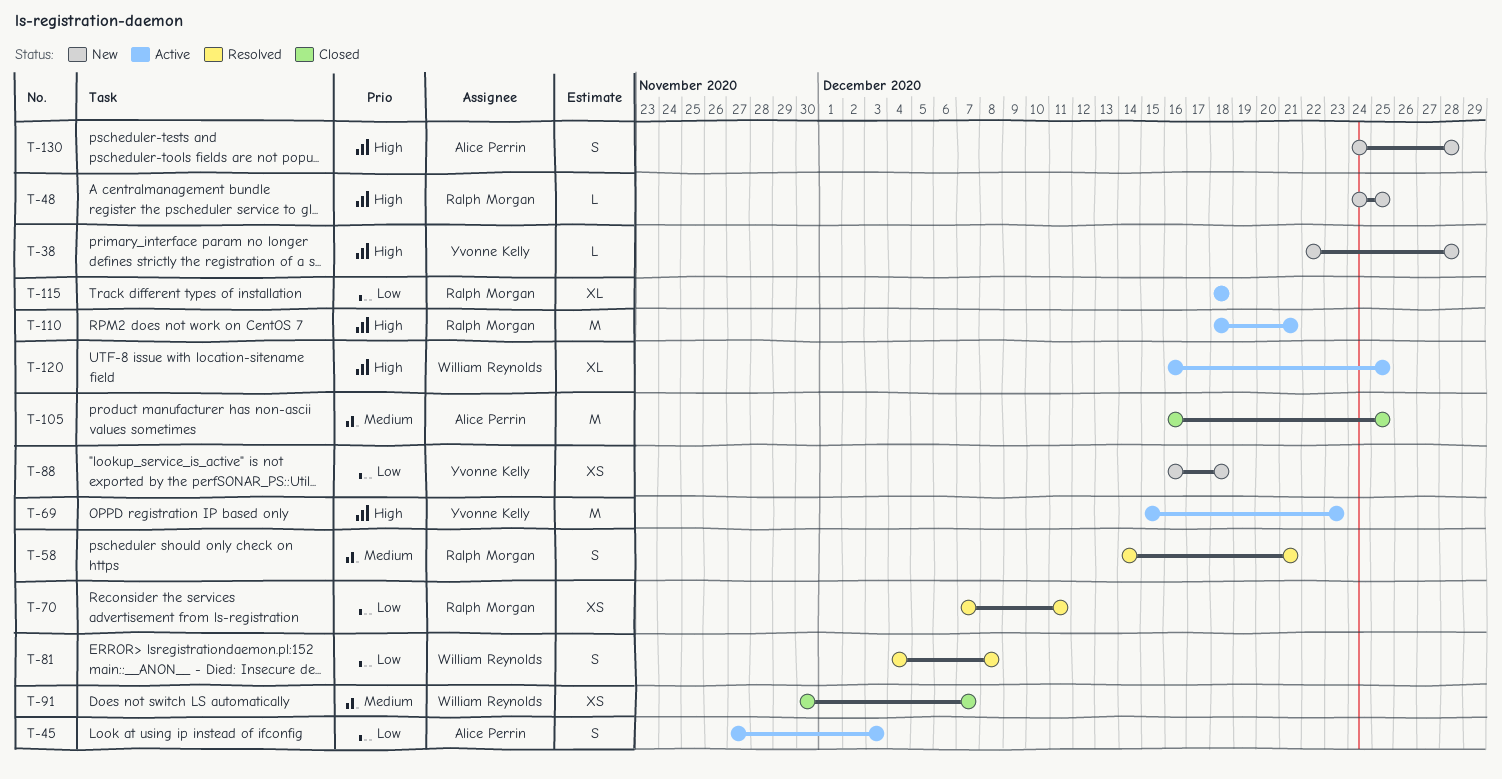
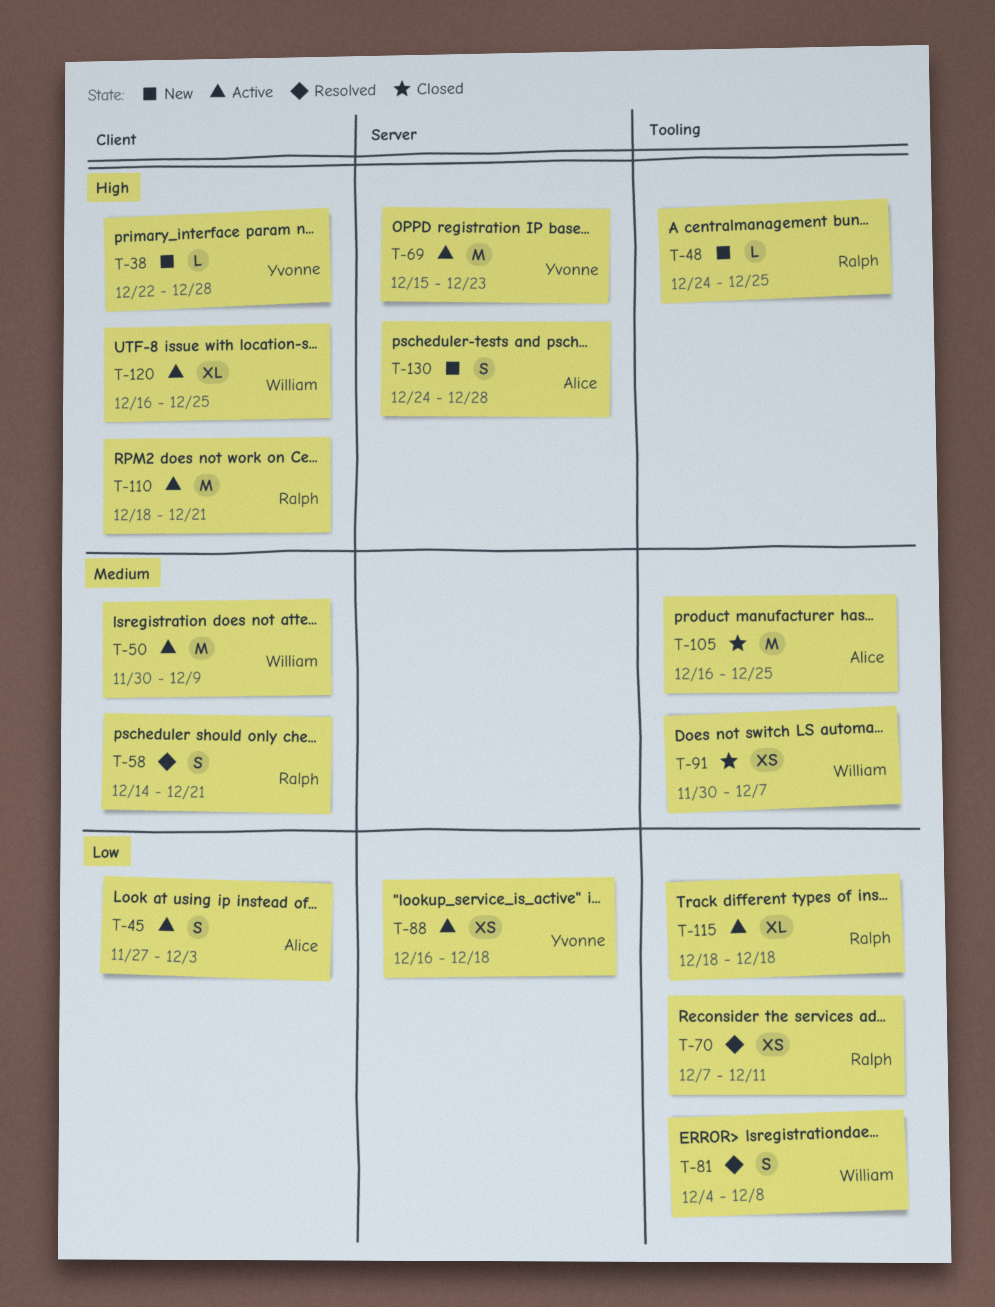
T-50: none -> present
T-88, status: New -> Active

